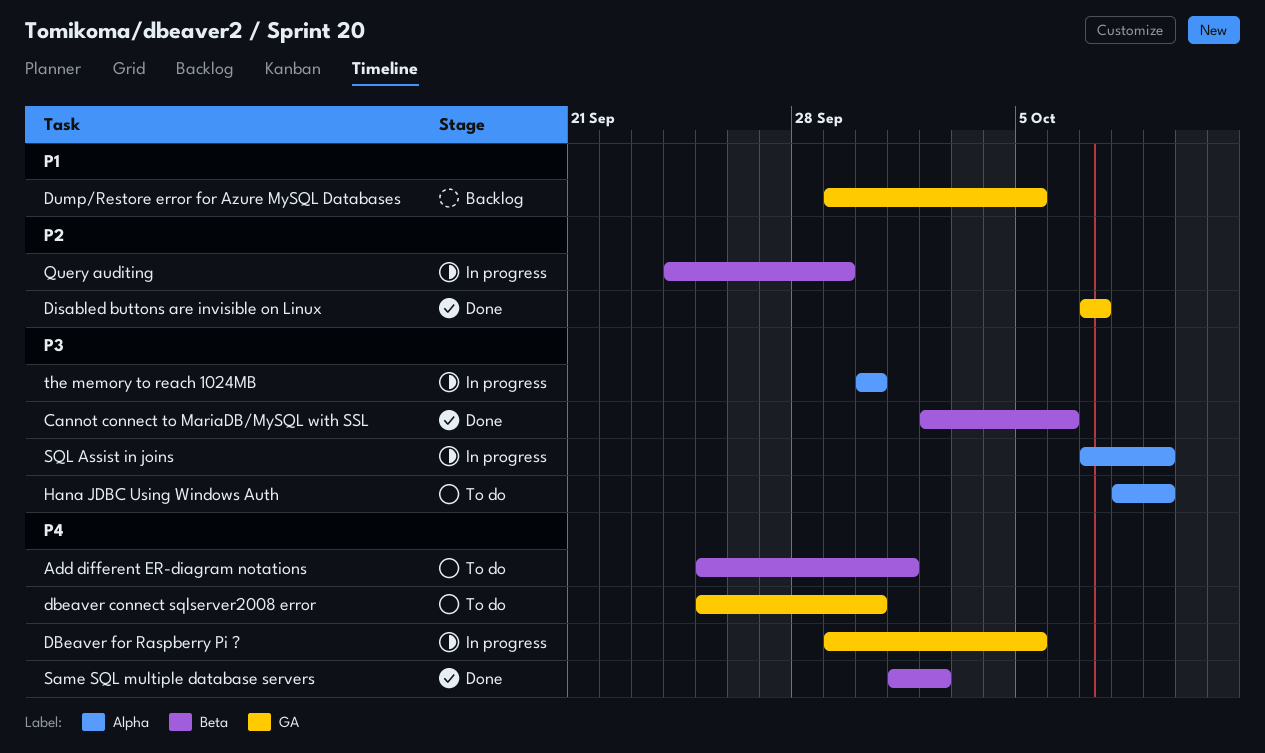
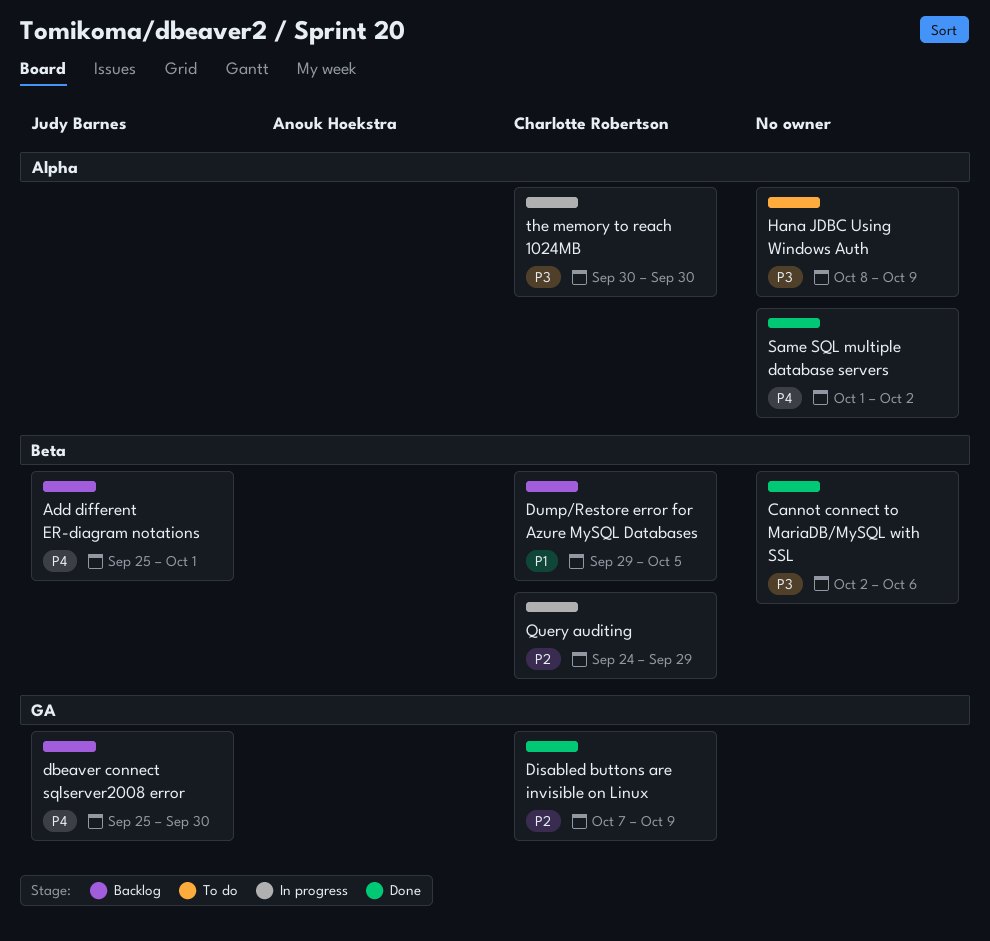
Add different ER-diagram notations, status: To do -> Backlog
dbeaver connect sqlserver2008 error, status: To do -> Backlog
DBeaver for Raspberry Pi ?: present -> none
Disabled buttons are invisible on Linux, due: Oct 7 -> Oct 9
Dump/Restore error for Azure MySQL Databases, label: GA -> Beta
Same SQL multiple database servers, label: Beta -> Alpha
SQL Assist in joins: present -> none

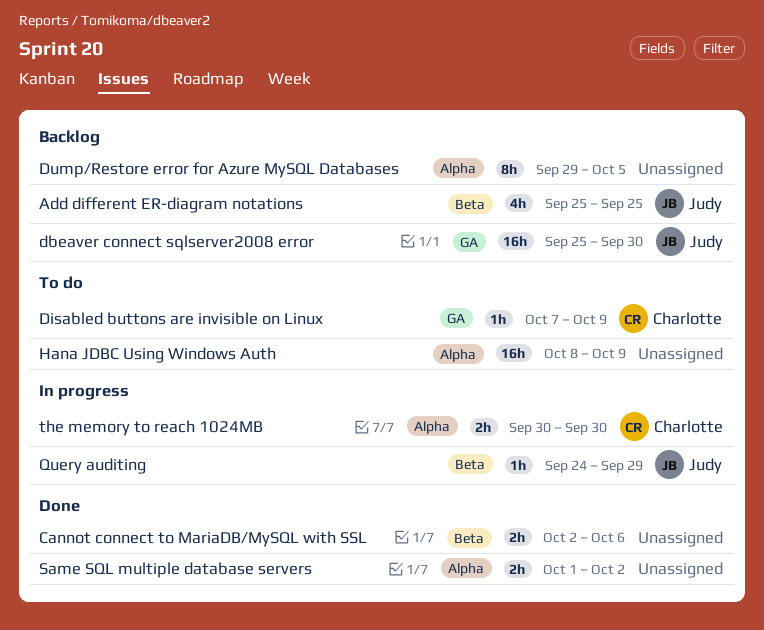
Add different ER-diagram notations, due: Oct 1 -> Sep 25
Disabled buttons are invisible on Linux, status: Done -> To do
Dump/Restore error for Azure MySQL Databases, owner: Charlotte Robertson -> none
Dump/Restore error for Azure MySQL Databases, label: Beta -> Alpha
Query auditing, owner: Charlotte Robertson -> Judy Barnes

